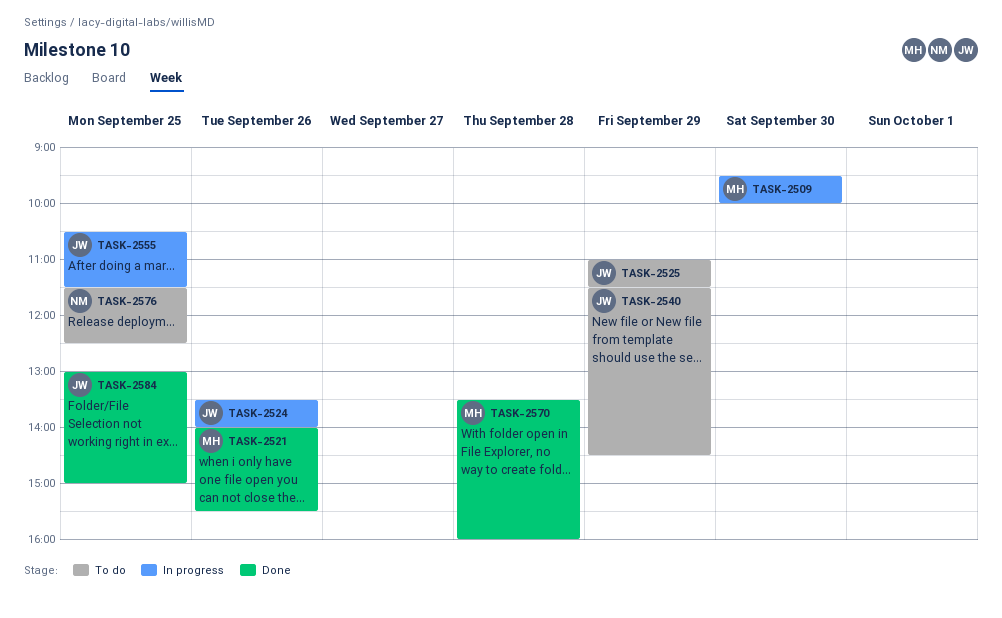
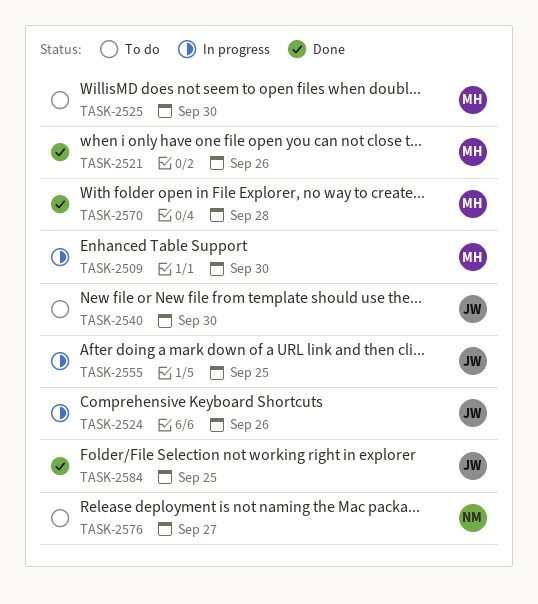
TASK-2525, owner: JW -> MH
TASK-2525, day: Sep 29 -> Sep 30
TASK-2540, day: Sep 29 -> Sep 30
TASK-2576, day: Sep 25 -> Sep 27

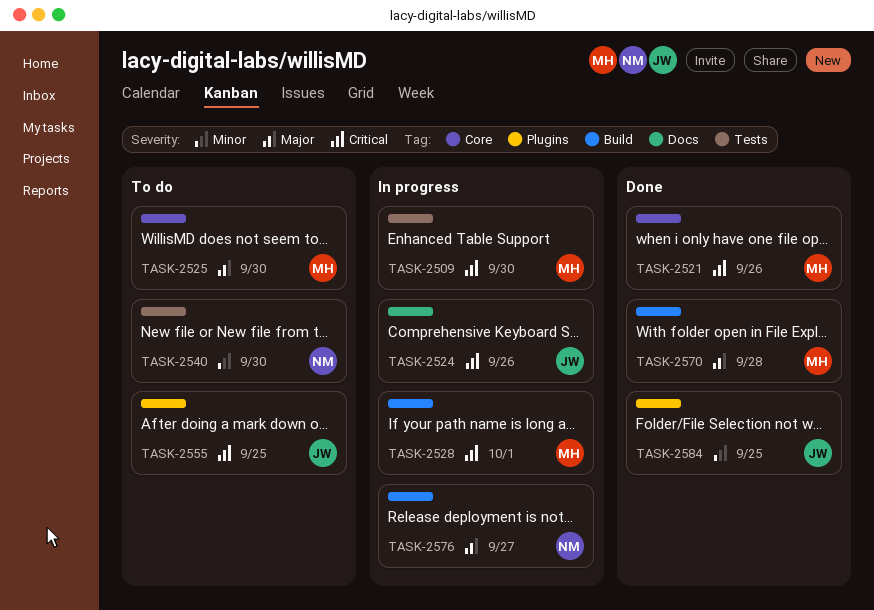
TASK-2528: none -> present
TASK-2540, owner: JW -> NM
TASK-2555, status: In progress -> To do
TASK-2576, status: To do -> In progress

